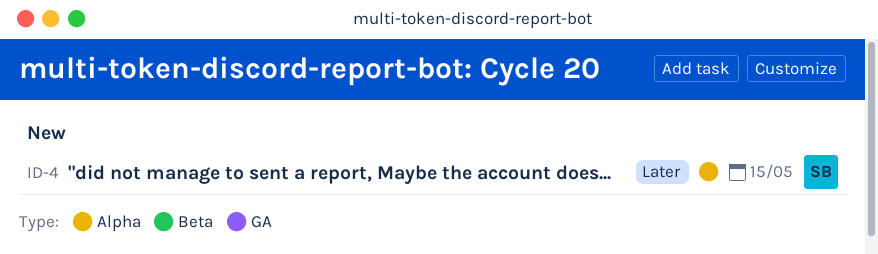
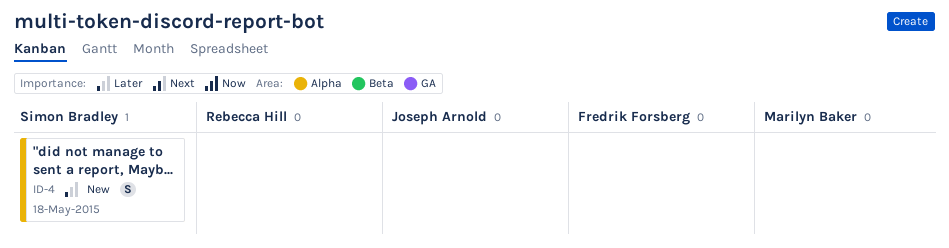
ID-4, due: May 15 -> May 18

